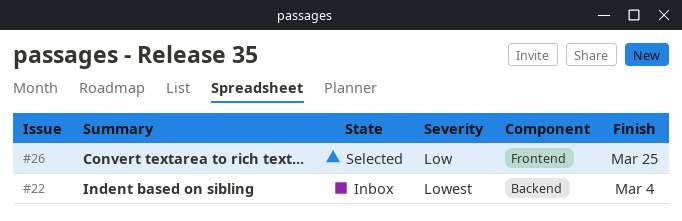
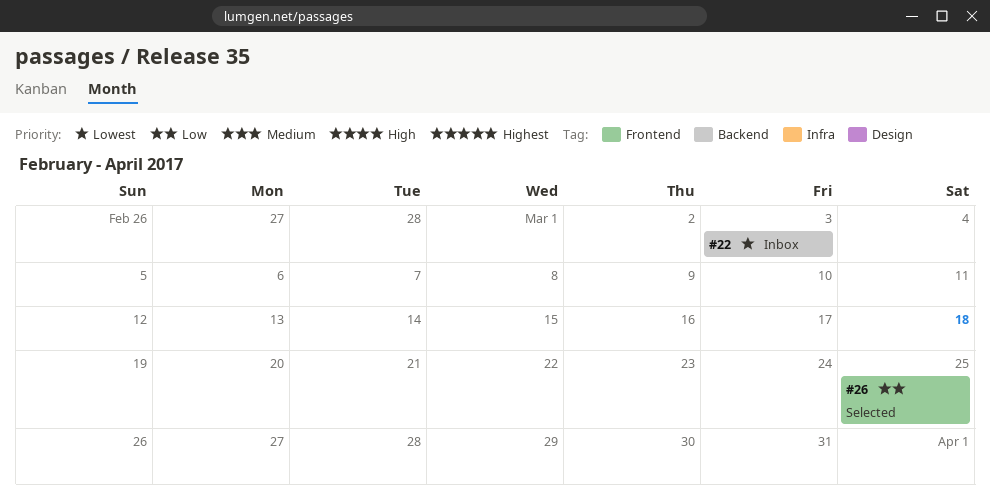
#22, due: Mar 4 -> Mar 3

